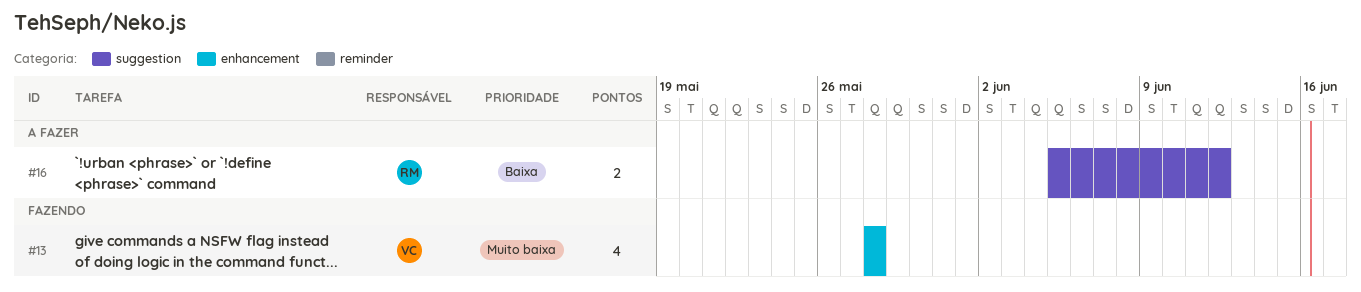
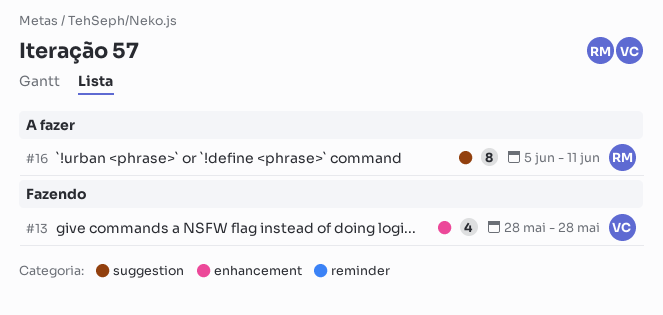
#16, estimate: 2 -> 8
#16, due: Jun 12 -> Jun 11

